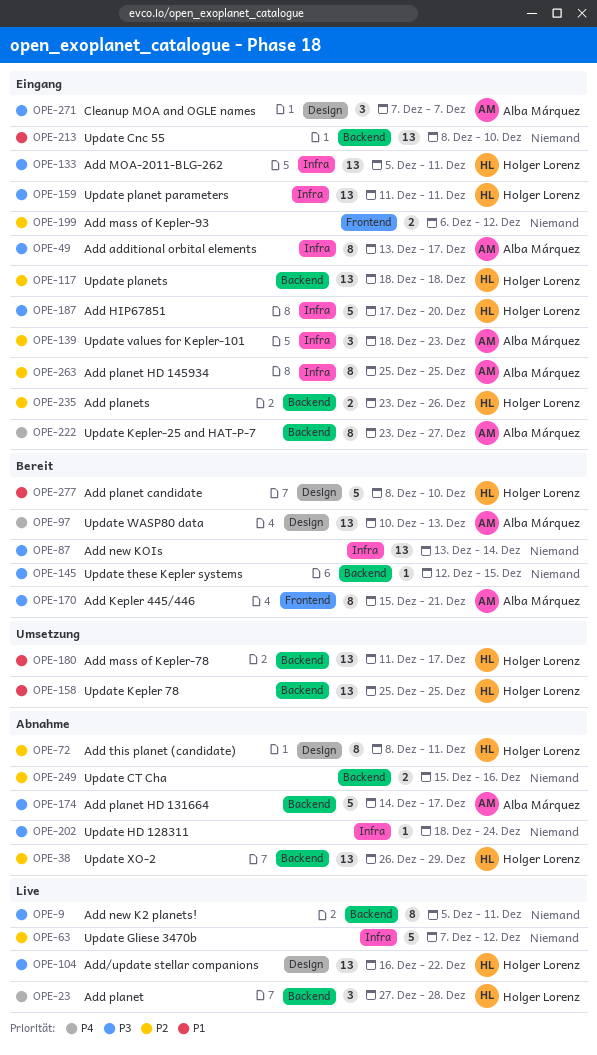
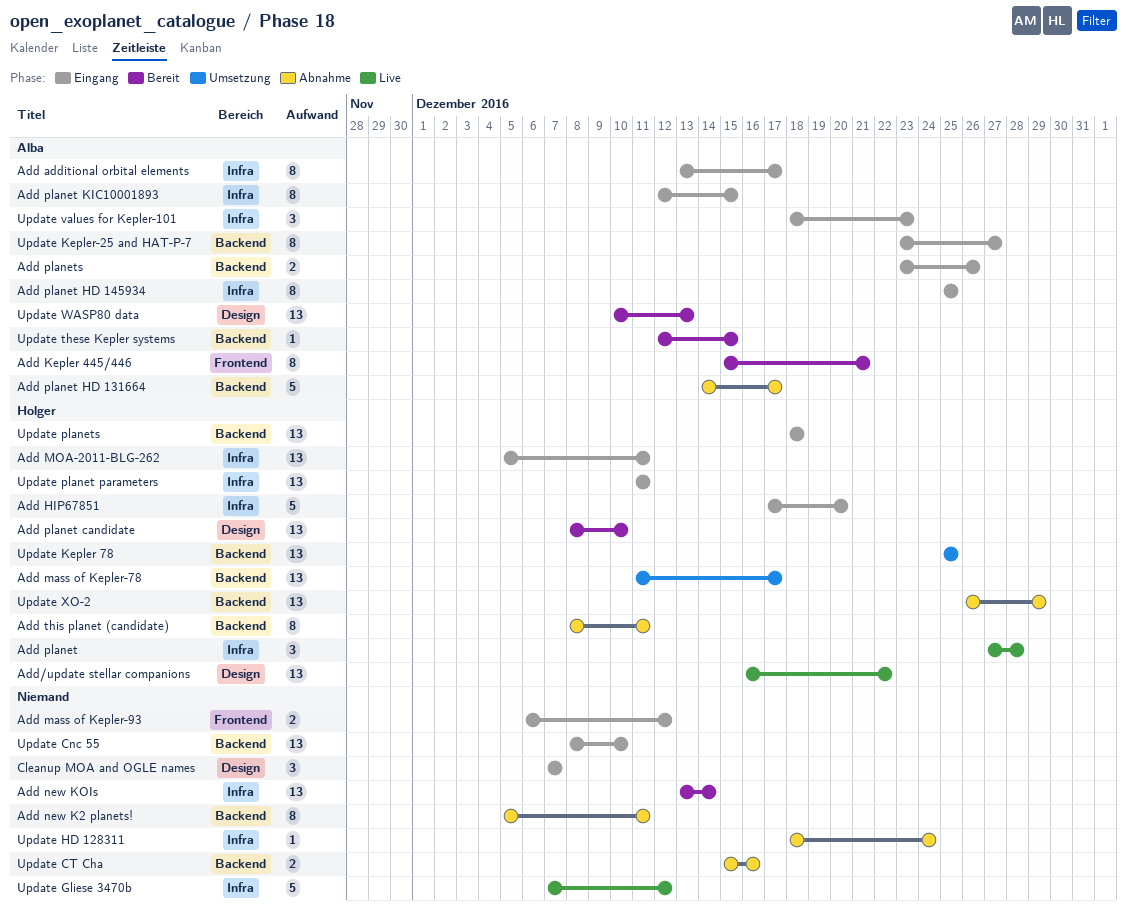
Add new K2 planets!, status: Live -> Abnahme
Add planet, label: Backend -> Infra
Add planet candidate, estimate: 5 -> 13
Add planet KIC10001893: none -> present
Add planets, owner: Holger Lorenz -> Alba Márquez
Add this planet (candidate), label: Design -> Backend
Cleanup MOA and OGLE names, owner: Alba Márquez -> none
Update these Kepler systems, owner: none -> Alba Márquez

